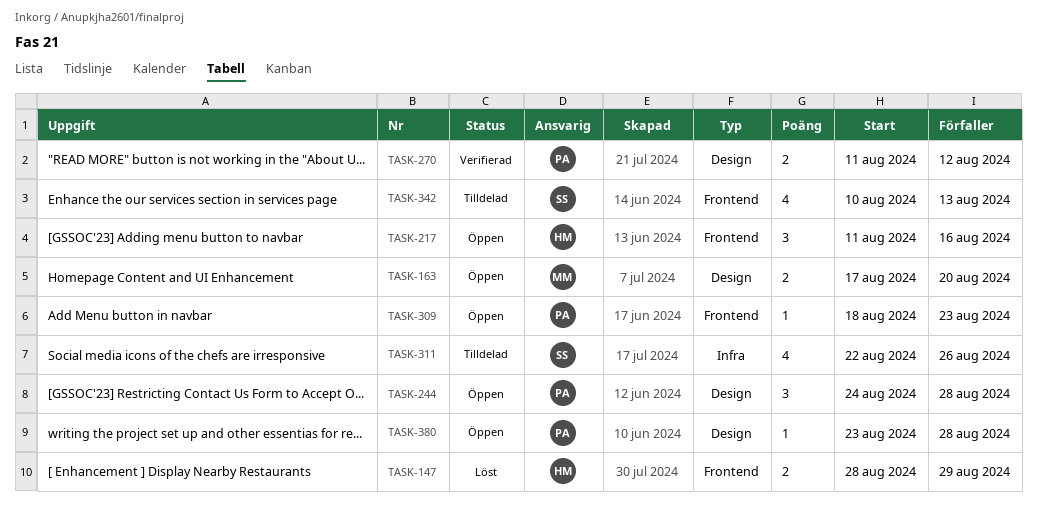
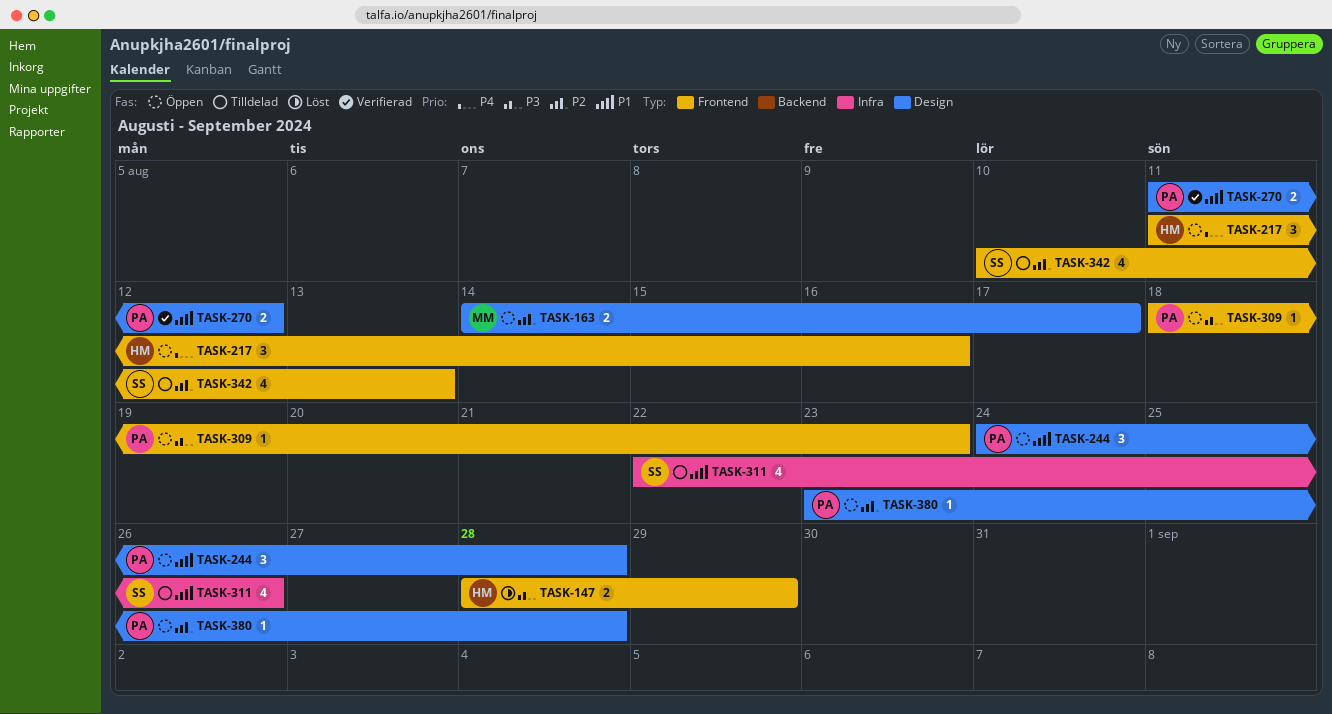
TASK-163, start: Aug 17 -> Aug 14
TASK-163, due: Aug 20 -> Aug 17

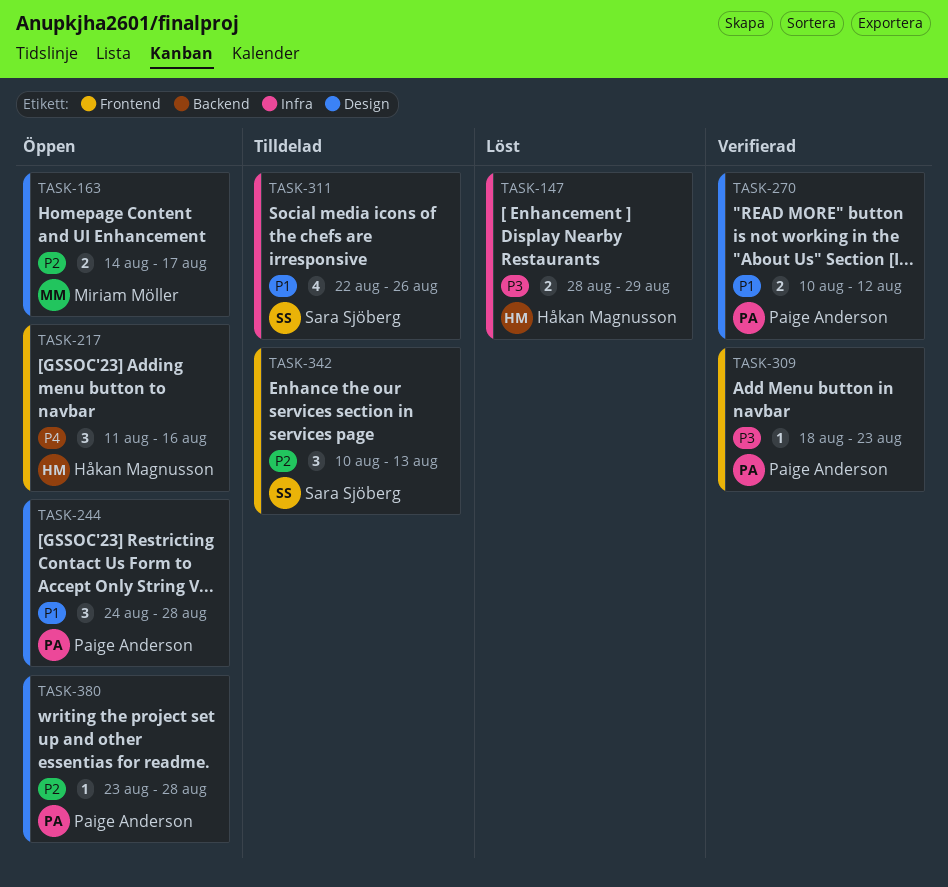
TASK-147, label: Frontend -> Infra
TASK-270, start: Aug 11 -> Aug 10
TASK-309, status: Öppen -> Verifierad
TASK-342, estimate: 4 -> 3

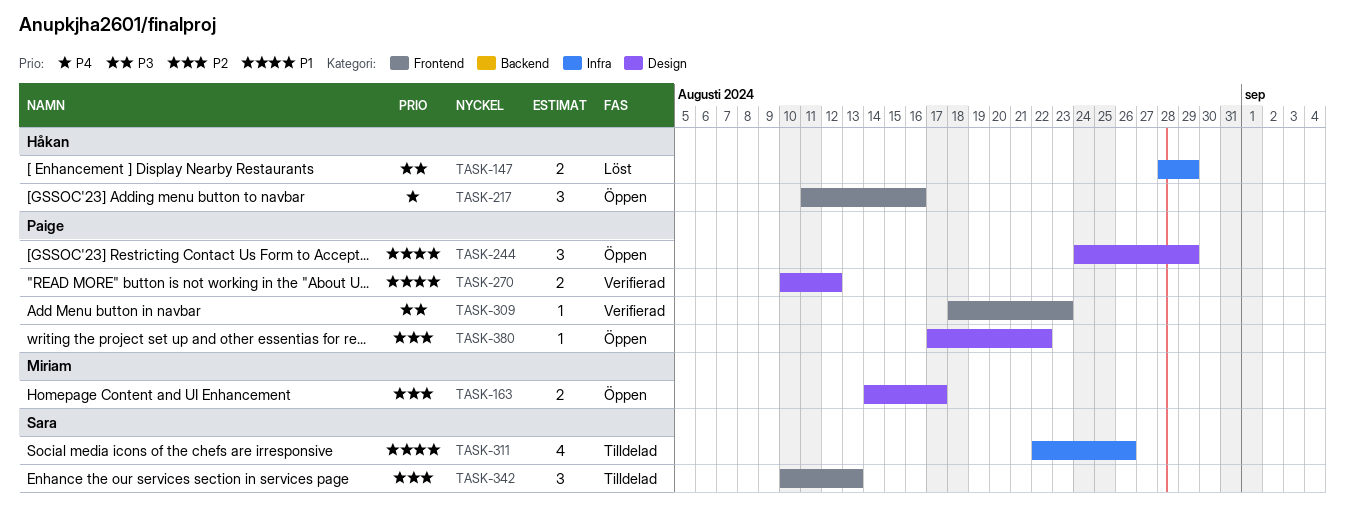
TASK-244, due: Aug 28 -> Aug 29
TASK-380, start: Aug 23 -> Aug 17
TASK-380, due: Aug 28 -> Aug 22

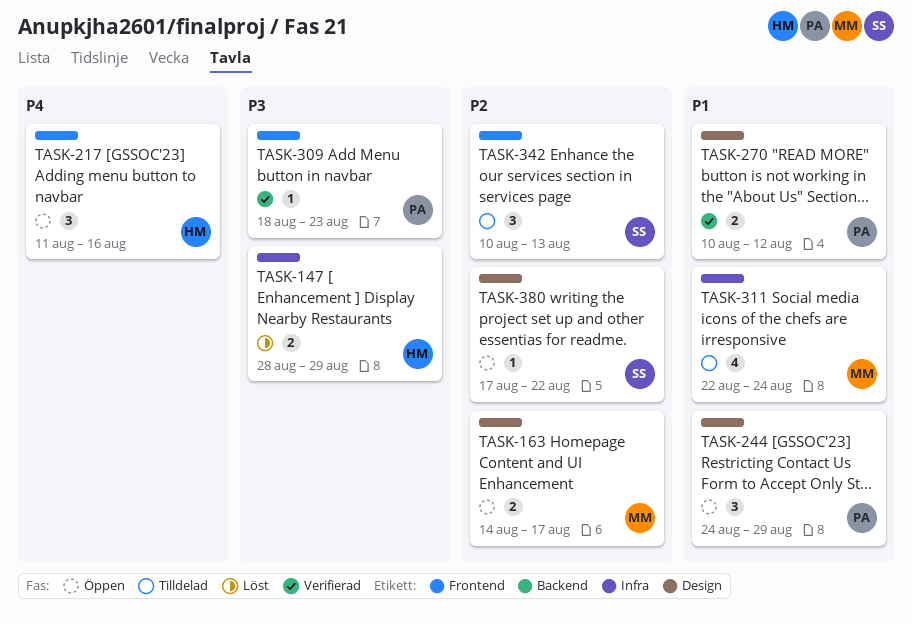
TASK-311, owner: Sara -> Miriam
TASK-311, due: Aug 26 -> Aug 24
TASK-380, owner: Paige -> Sara

